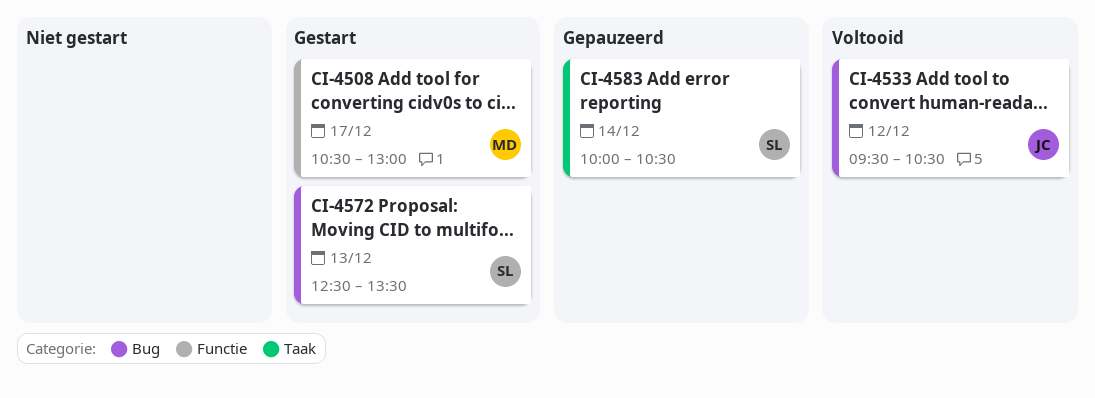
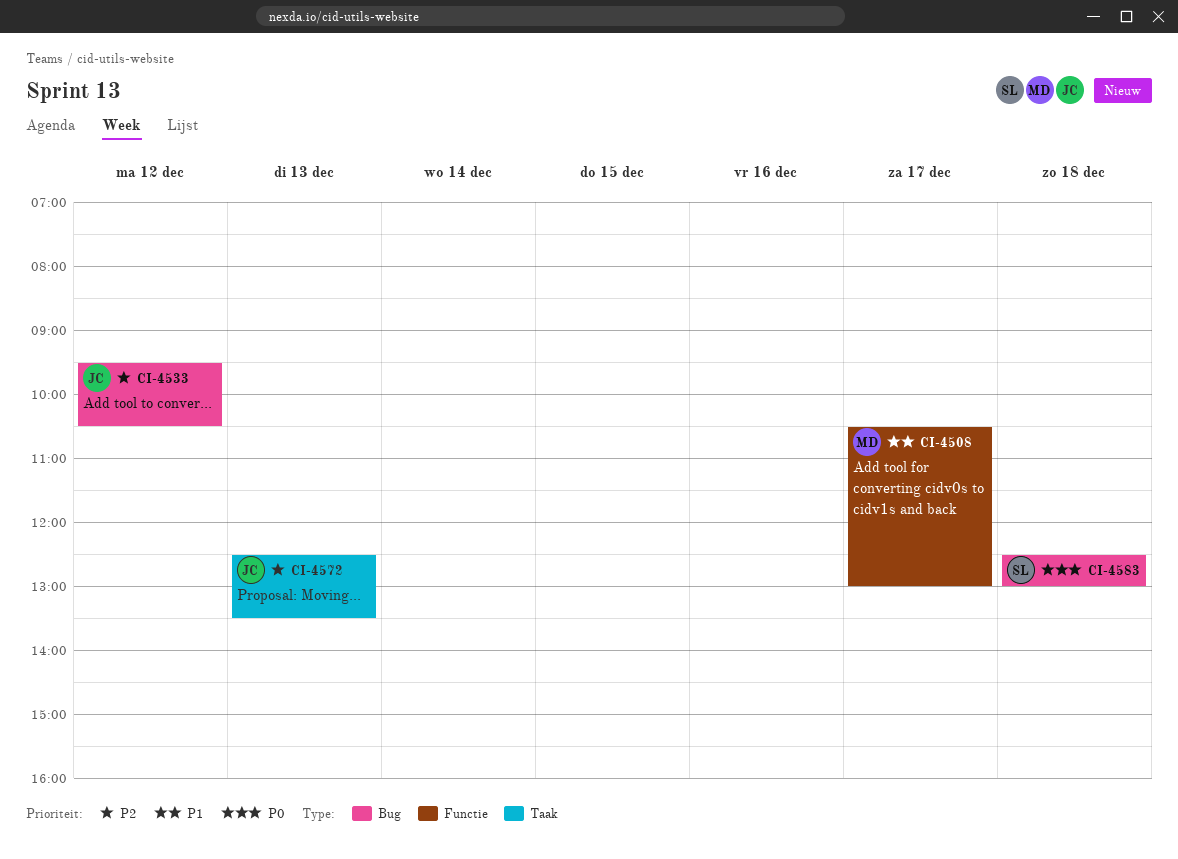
CI-4572, owner: SL -> JC
CI-4572, label: Bug -> Taak
CI-4583, label: Taak -> Bug
CI-4583, day: Dec 14 -> Dec 18
CI-4583, begins: 10:00 -> 12:30
CI-4583, ends: 10:30 -> 13:00

